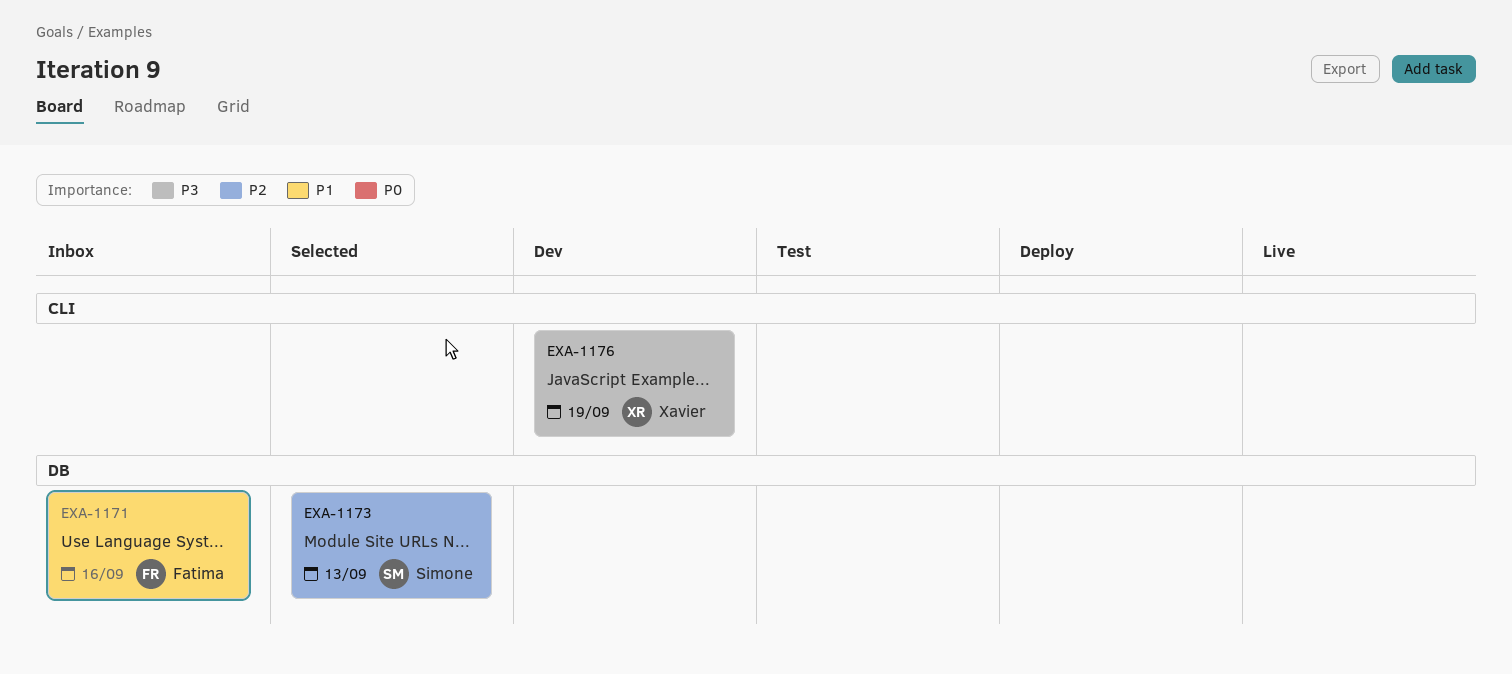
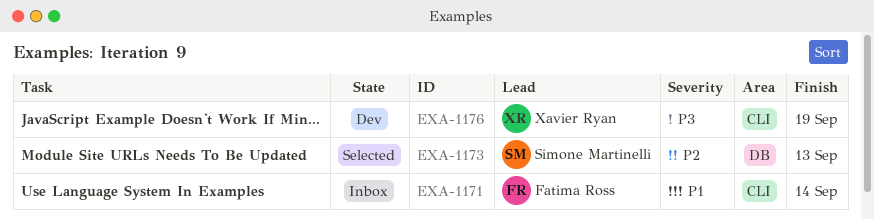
EXA-1171, label: DB -> CLI
EXA-1171, due: Sep 16 -> Sep 14

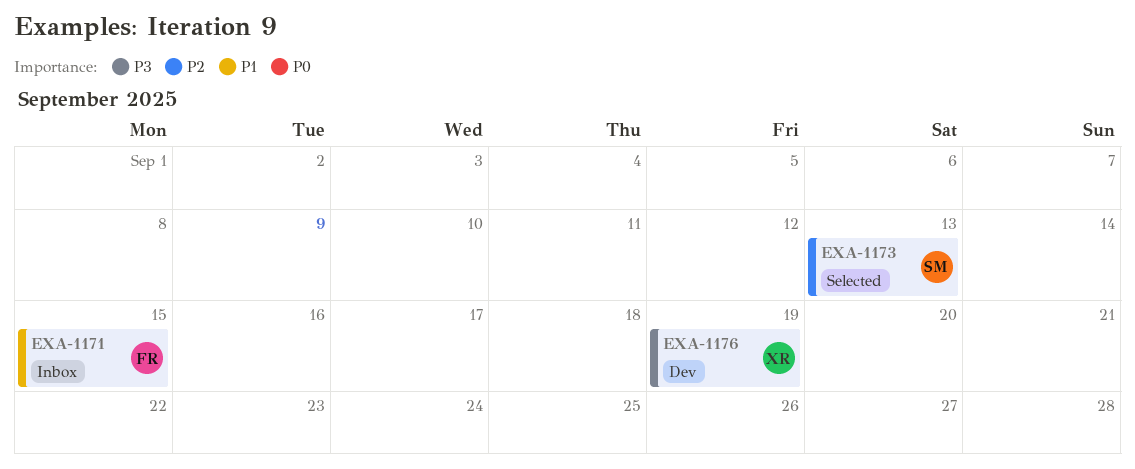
EXA-1171, due: Sep 14 -> Sep 15

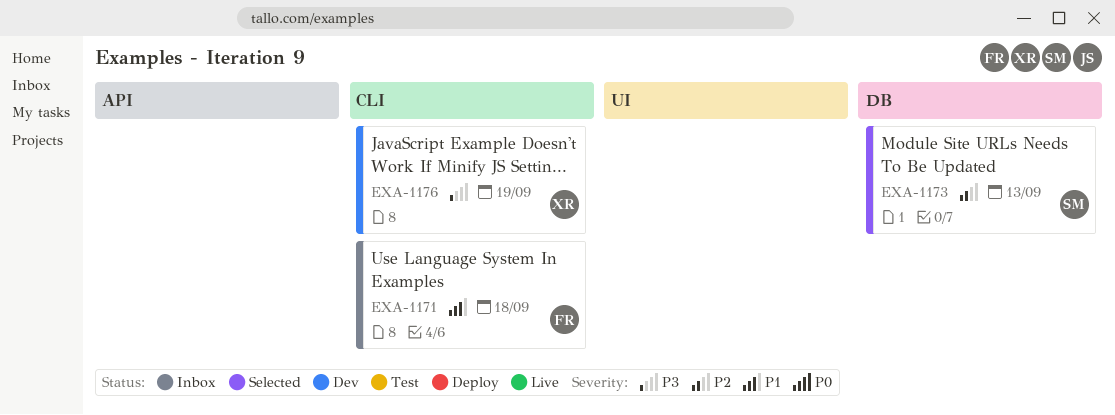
EXA-1171, due: Sep 15 -> Sep 18

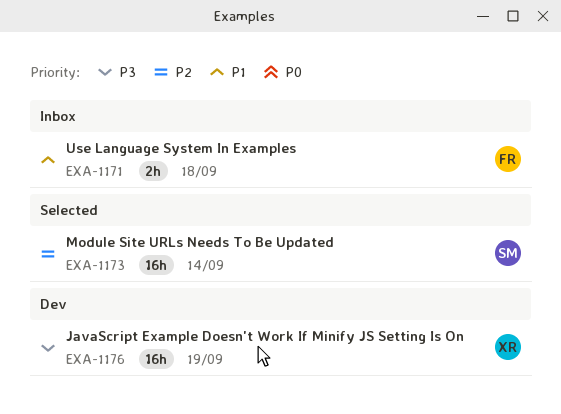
EXA-1173, due: Sep 13 -> Sep 14

